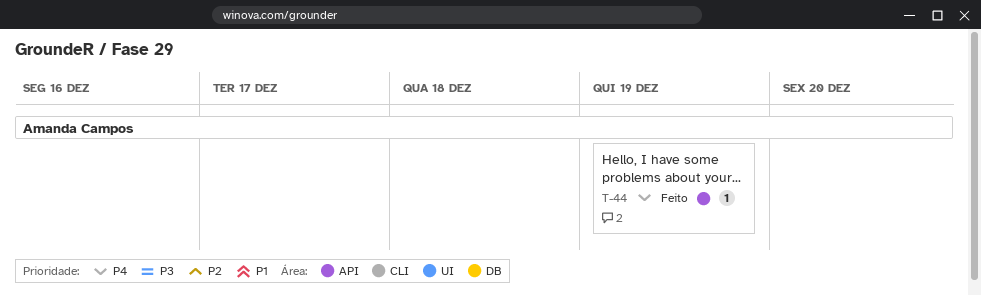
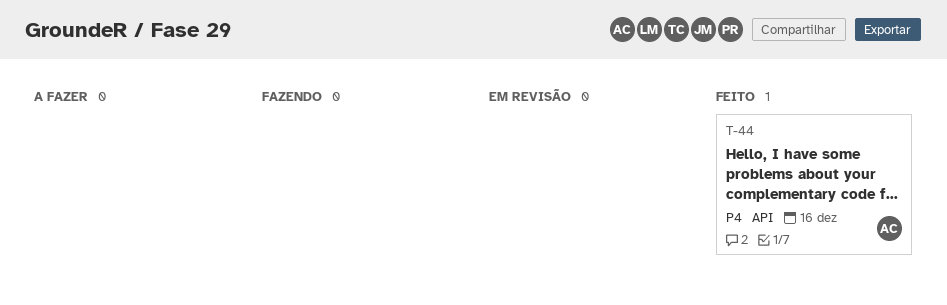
T-44, due: Dec 19 -> Dec 16

